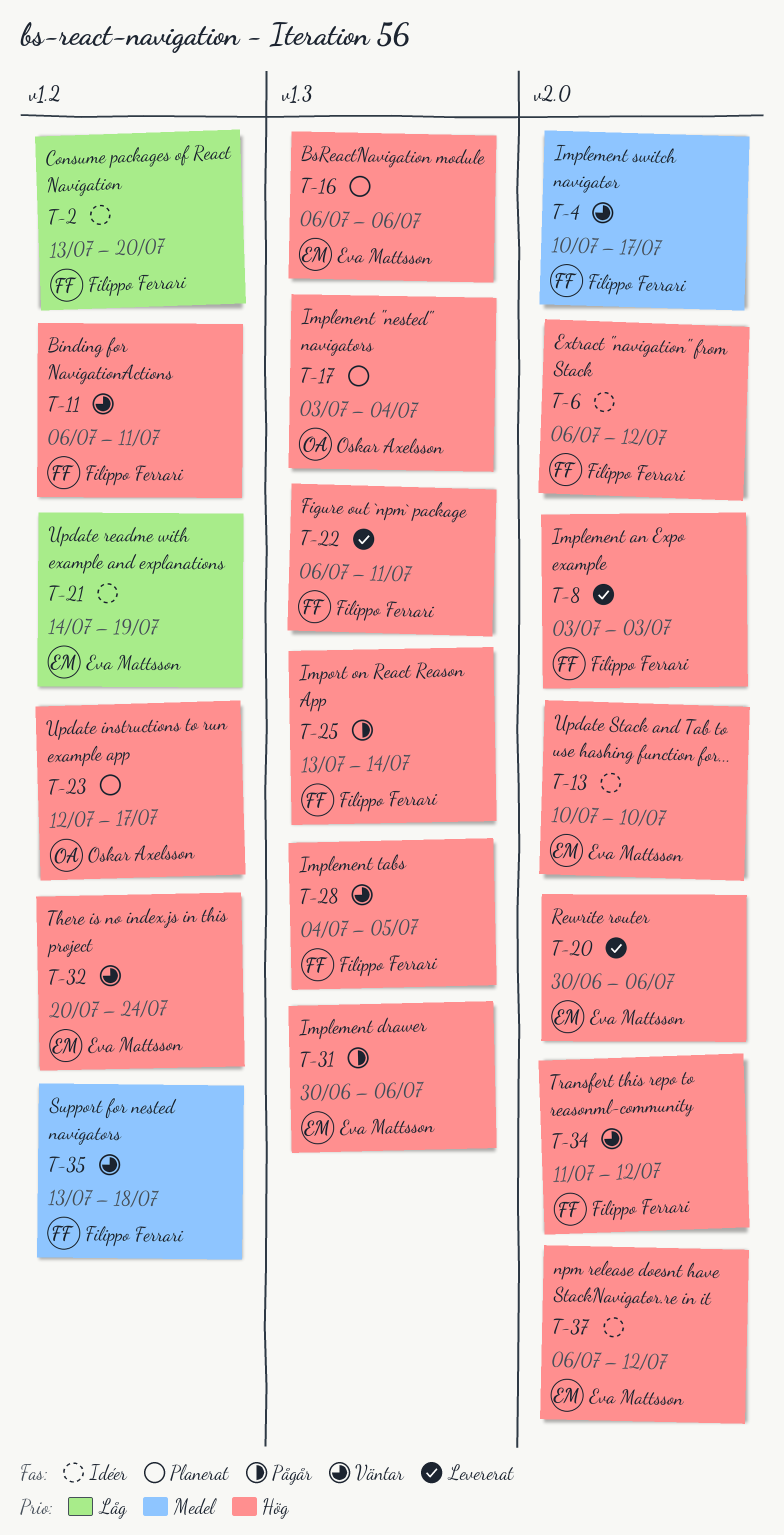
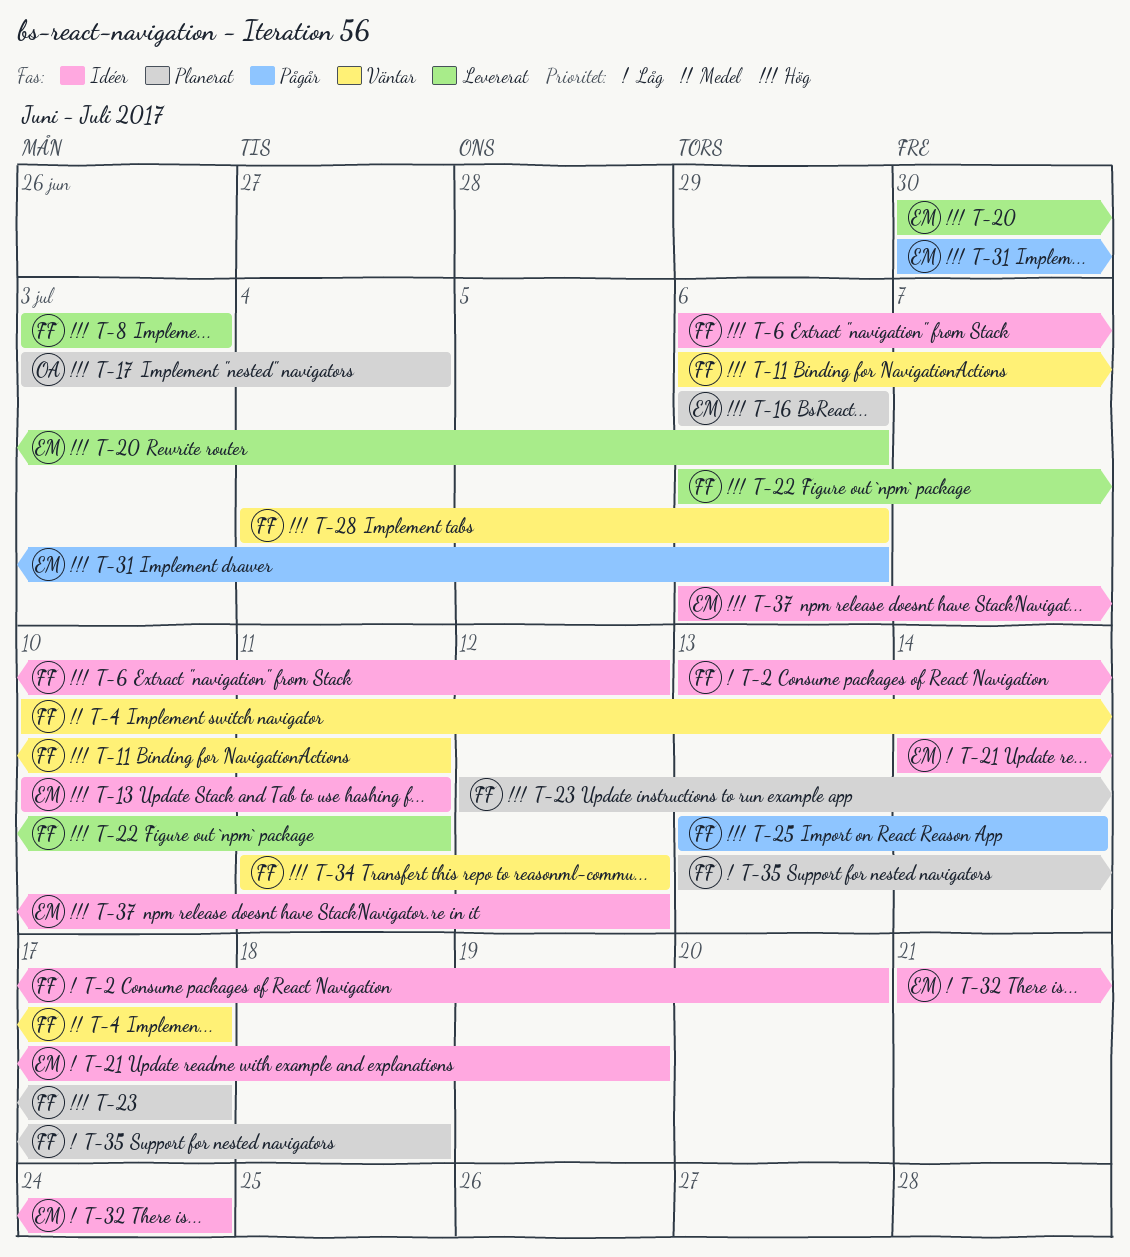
T-13, due: Jul 10 -> Jul 11
T-23, owner: Oskar Axelsson -> Filippo Ferrari
T-28, due: Jul 5 -> Jul 6
T-32, status: Väntar -> Idéer
T-32, priority: Hög -> Låg
T-32, start: Jul 20 -> Jul 21
T-35, status: Väntar -> Planerat
T-35, priority: Medel -> Låg

